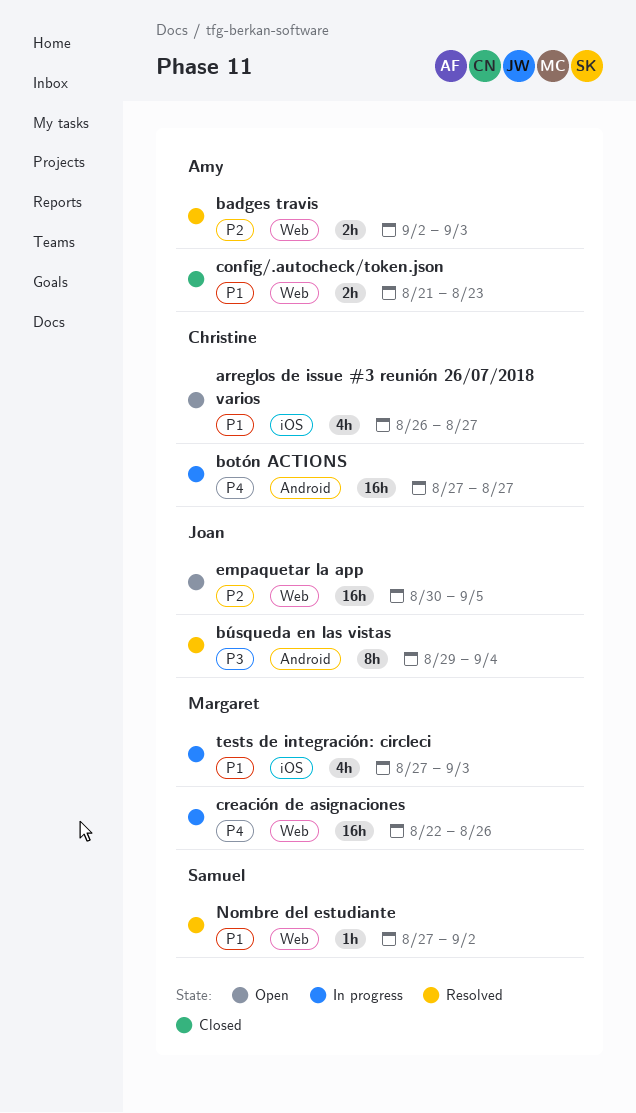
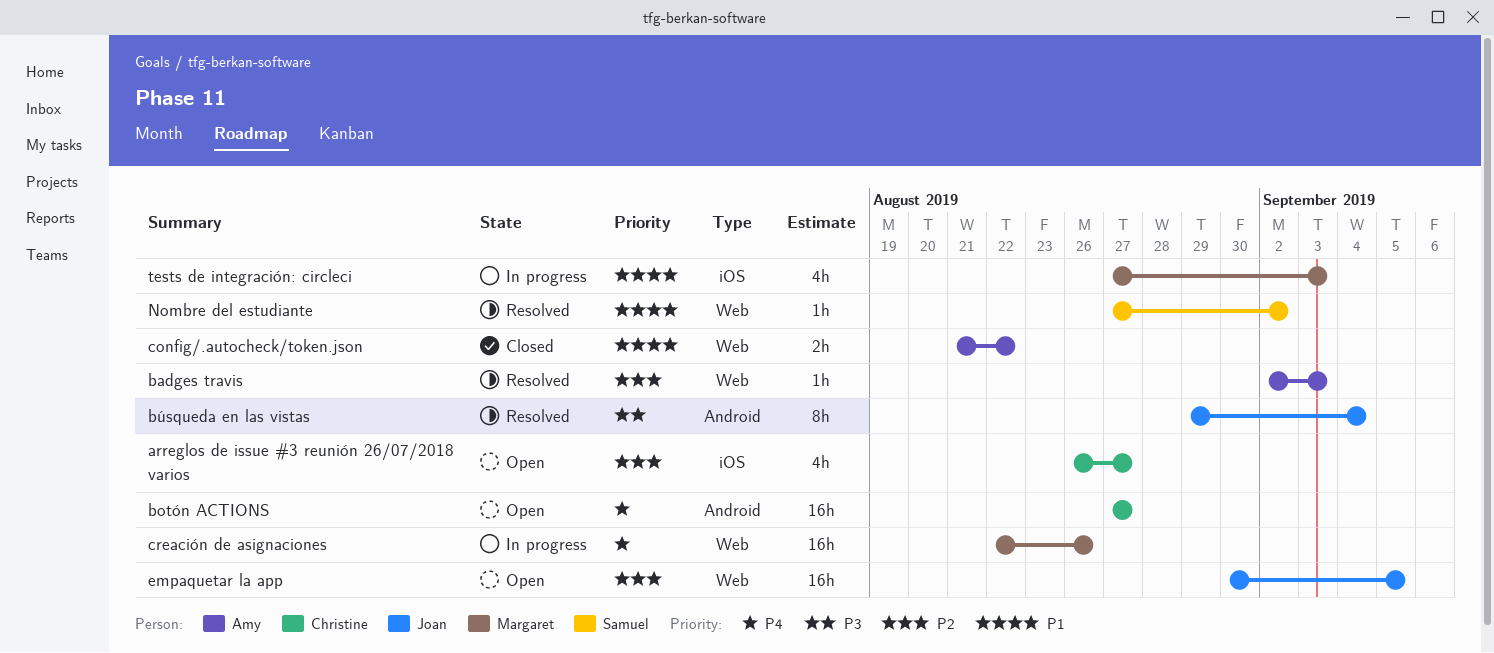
arreglos de issue #3 reunión 26/07/2018 varios, priority: P1 -> P2
badges travis, estimate: 2h -> 1h
botón ACTIONS, status: In progress -> Open
config/.autocheck/token.json, due: Aug 23 -> Aug 22

